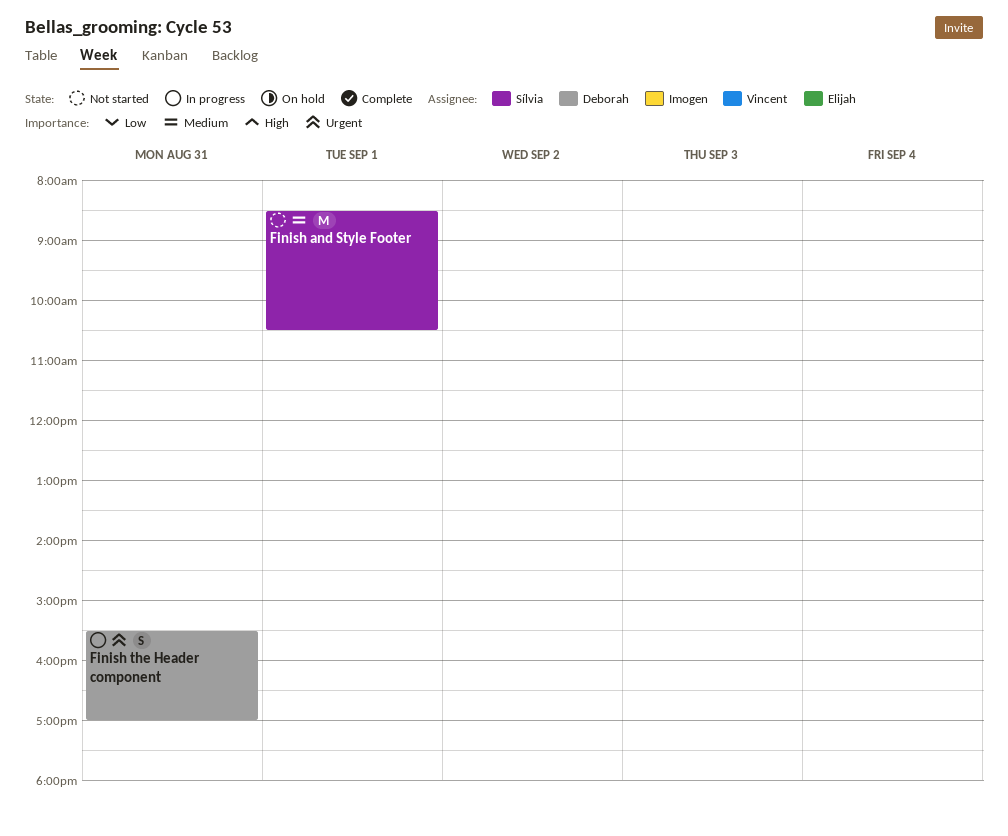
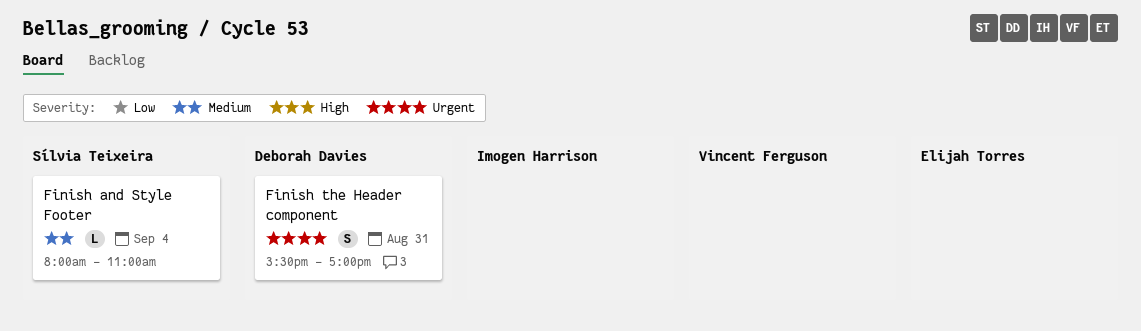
Finish and Style Footer, estimate: M -> L
Finish and Style Footer, day: Sep 1 -> Sep 4
Finish and Style Footer, begins: 08:30 -> 08:00
Finish and Style Footer, ends: 10:30 -> 11:00

